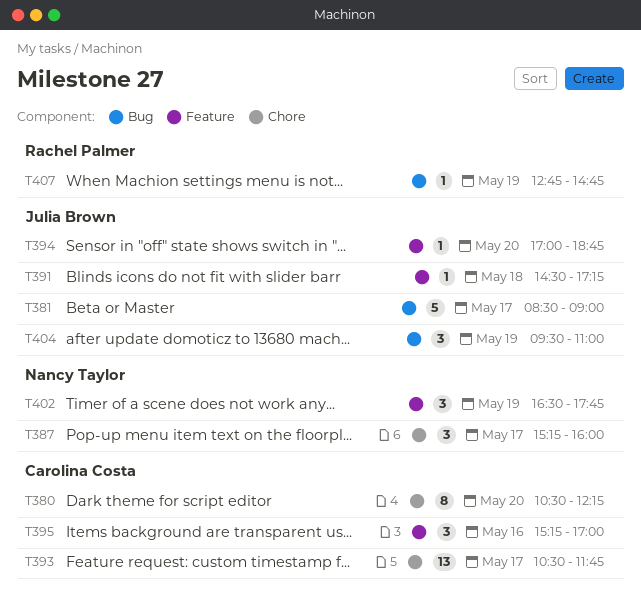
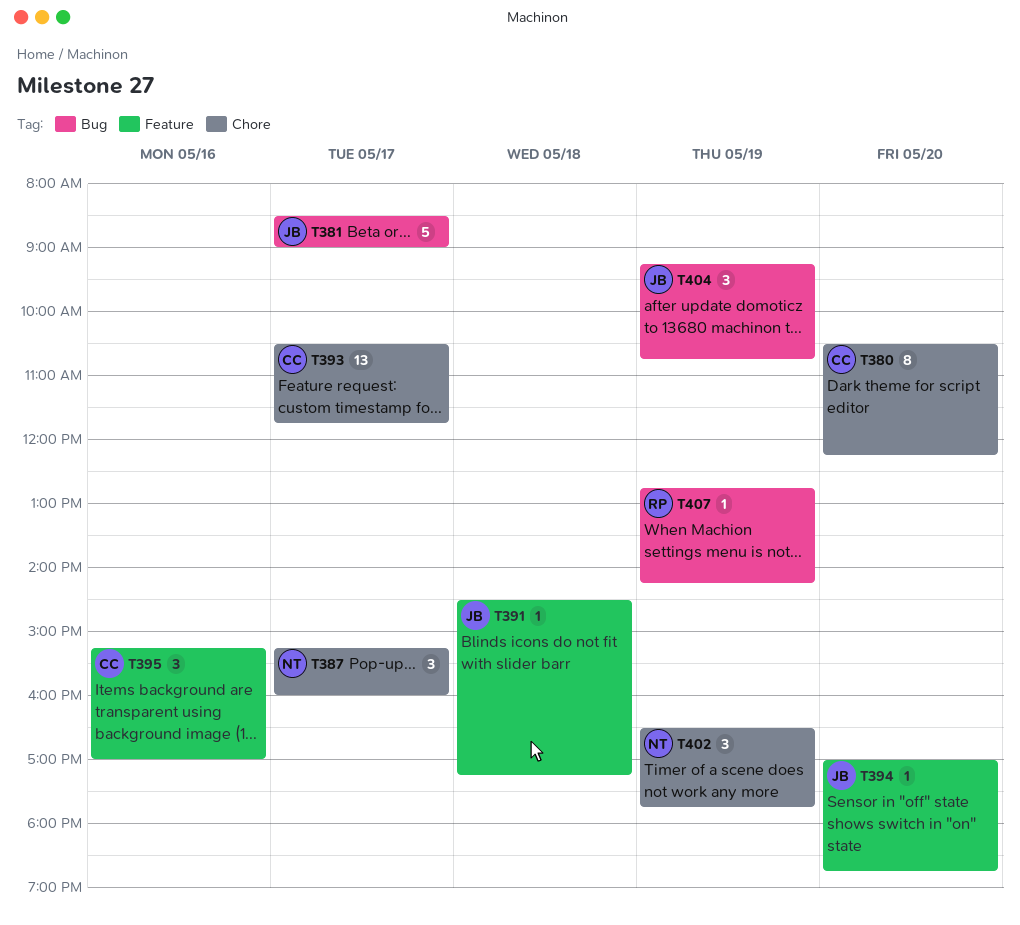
T402, label: Feature -> Chore
T404, begins: 09:30 -> 09:15
T404, ends: 11:00 -> 10:45
T407, ends: 14:45 -> 14:15

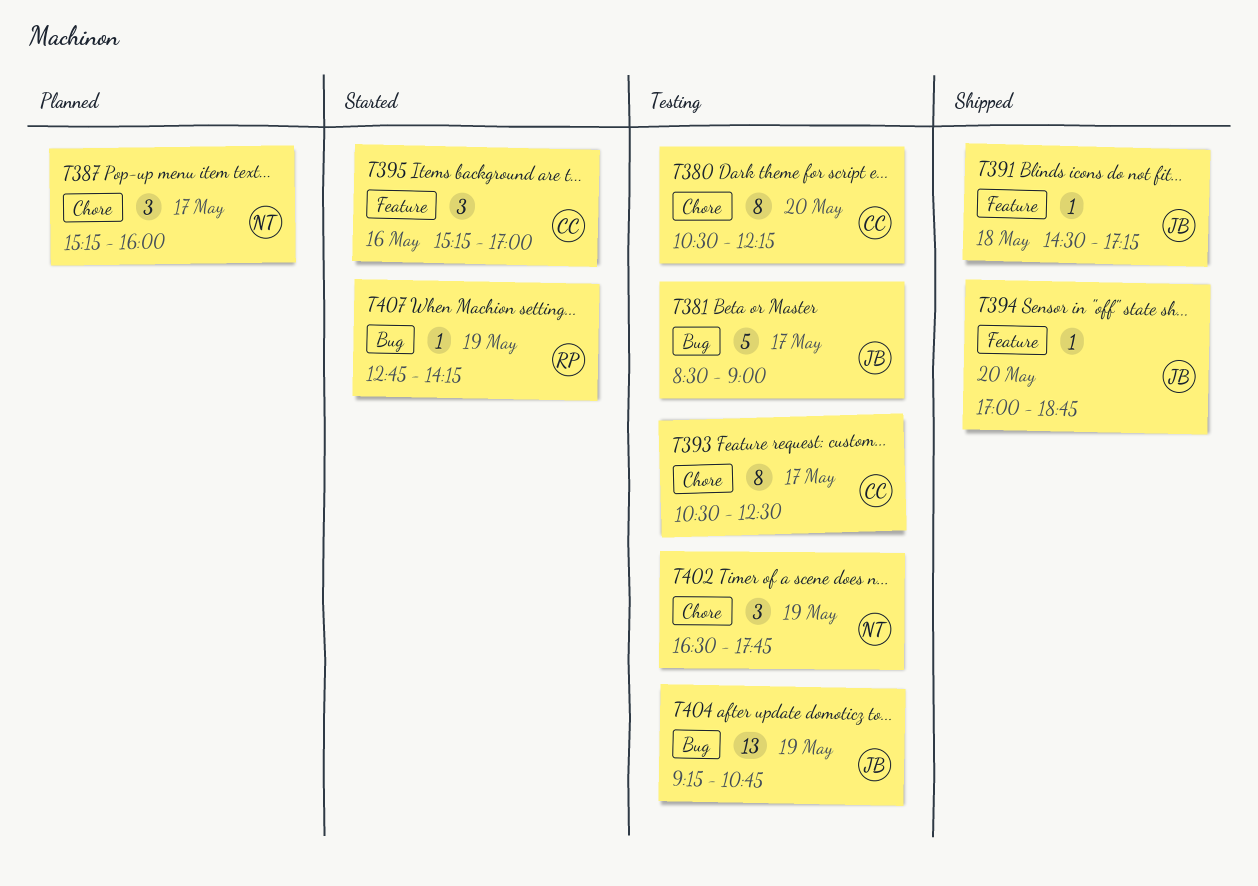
T393, estimate: 13 -> 8
T393, ends: 11:45 -> 12:30
T404, estimate: 3 -> 13

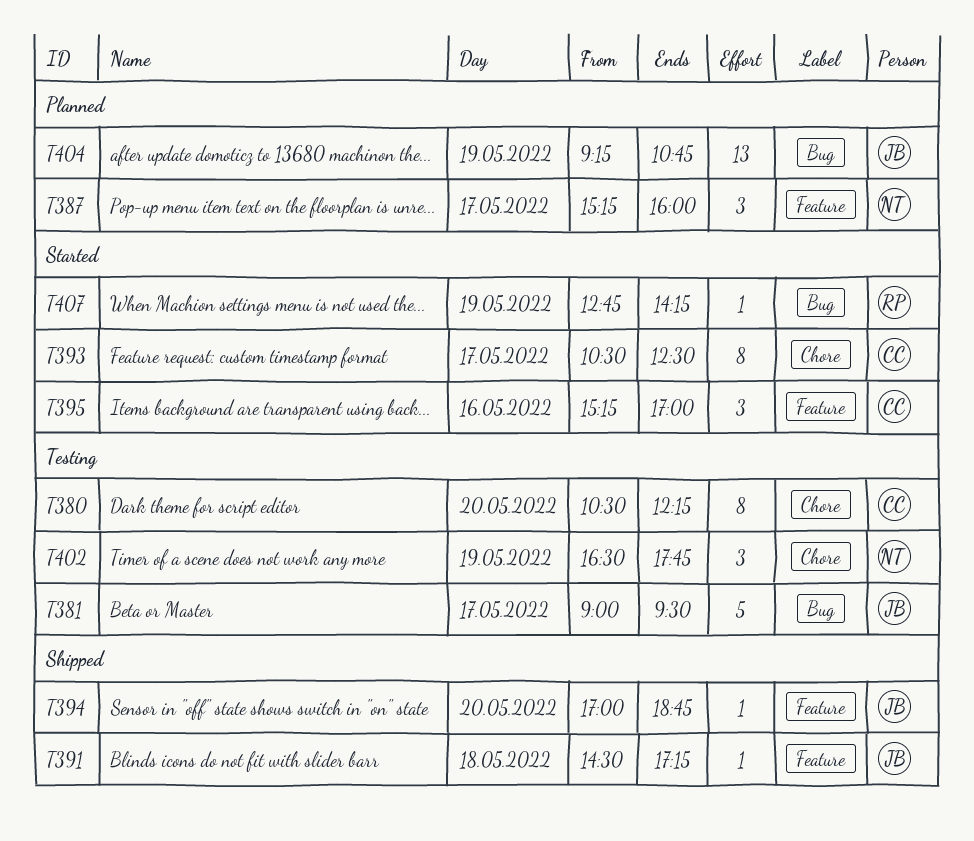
T381, begins: 08:30 -> 09:00
T381, ends: 09:00 -> 09:30
T387, label: Chore -> Feature
T393, status: Testing -> Started
T404, status: Testing -> Planned

